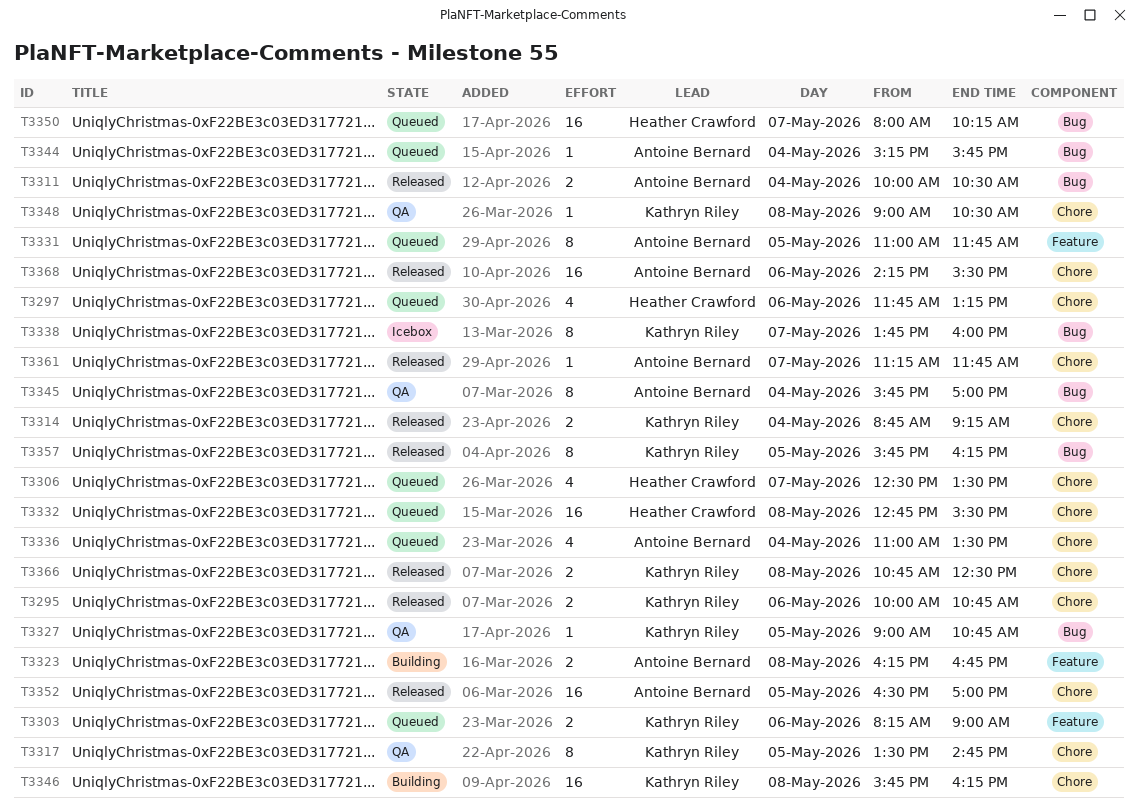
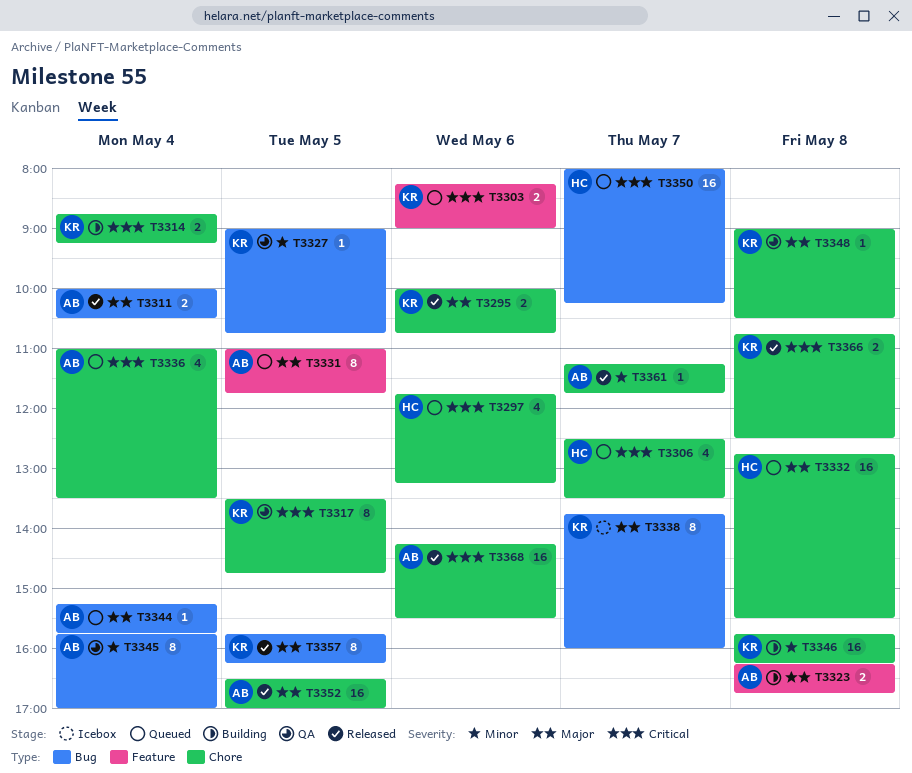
T3314, status: Released -> Building

